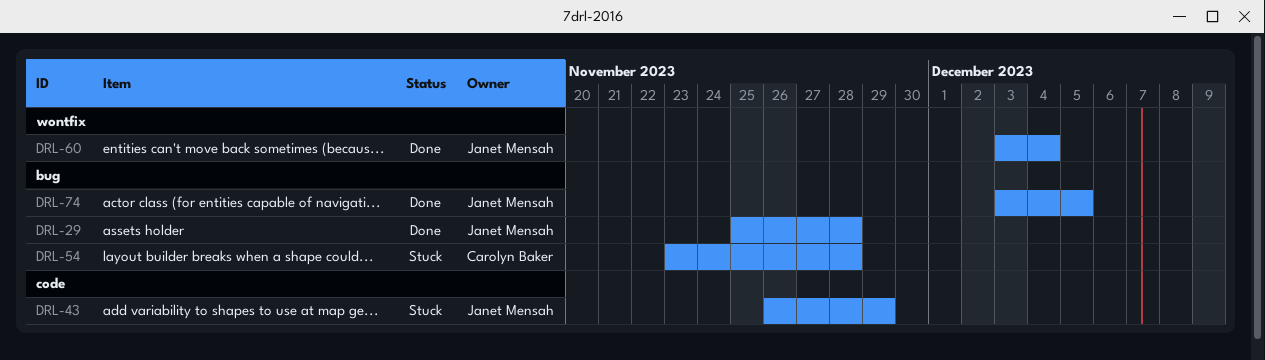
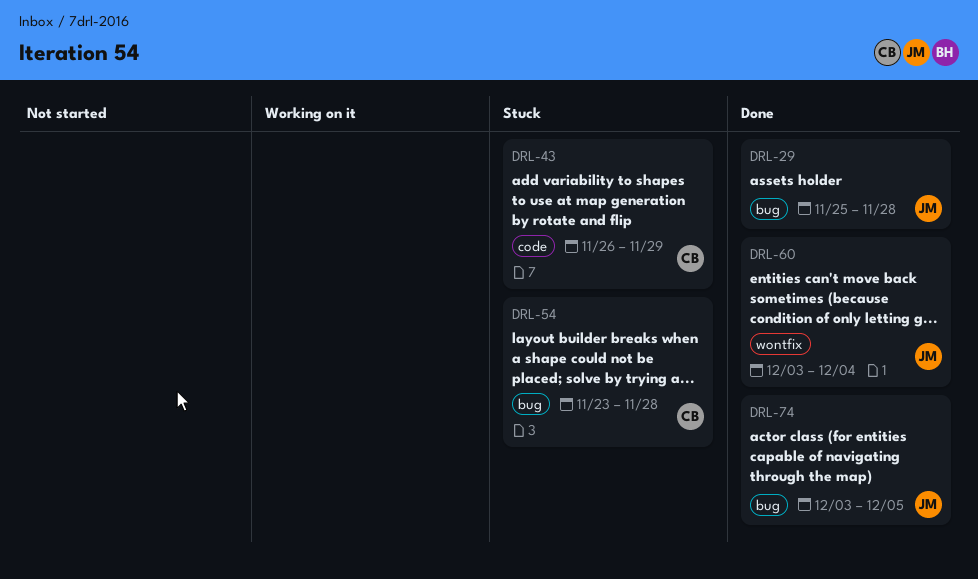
DRL-43, owner: Janet Mensah -> Carolyn Baker

